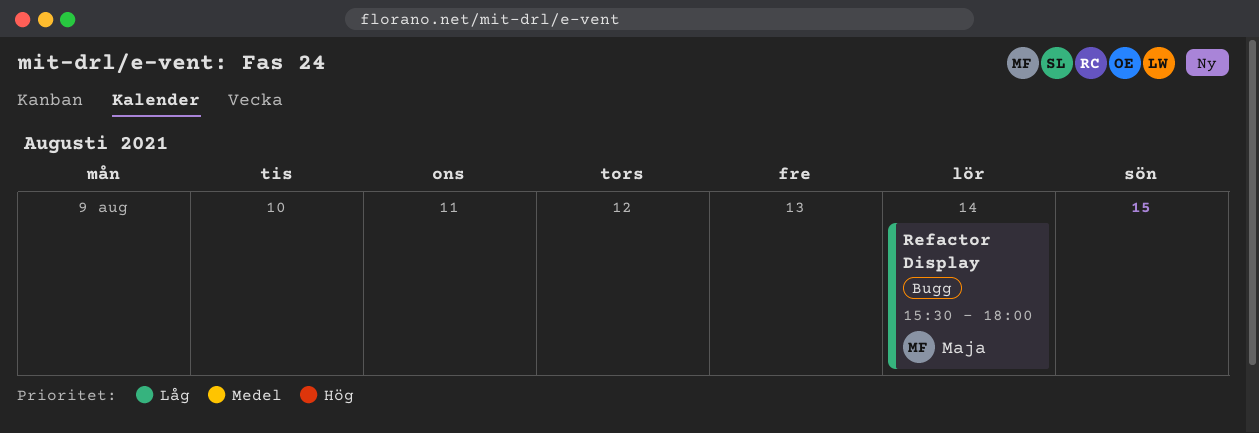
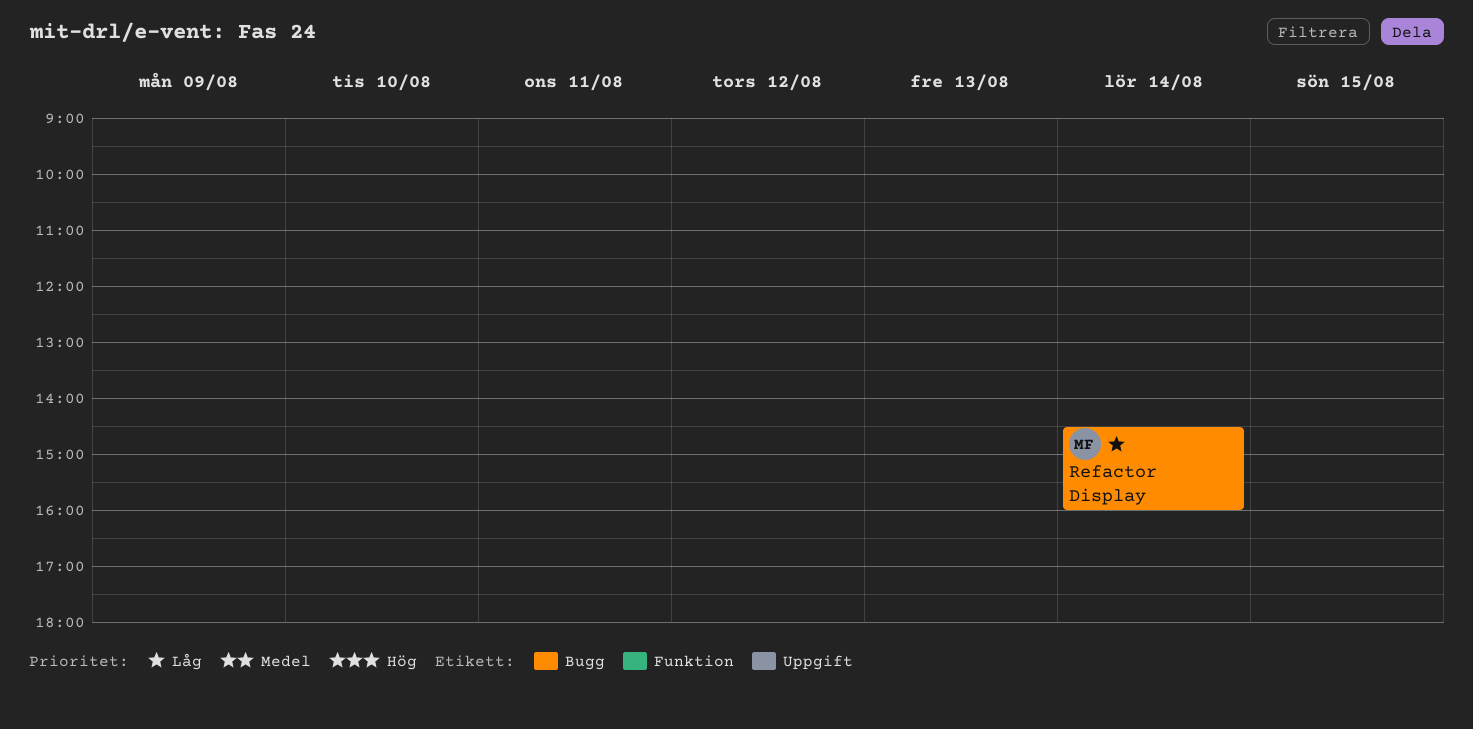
Refactor Display, begins: 15:30 -> 14:30
Refactor Display, ends: 18:00 -> 16:00

